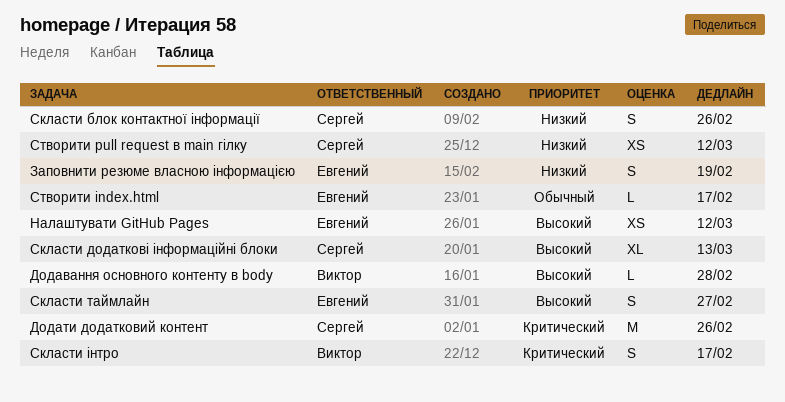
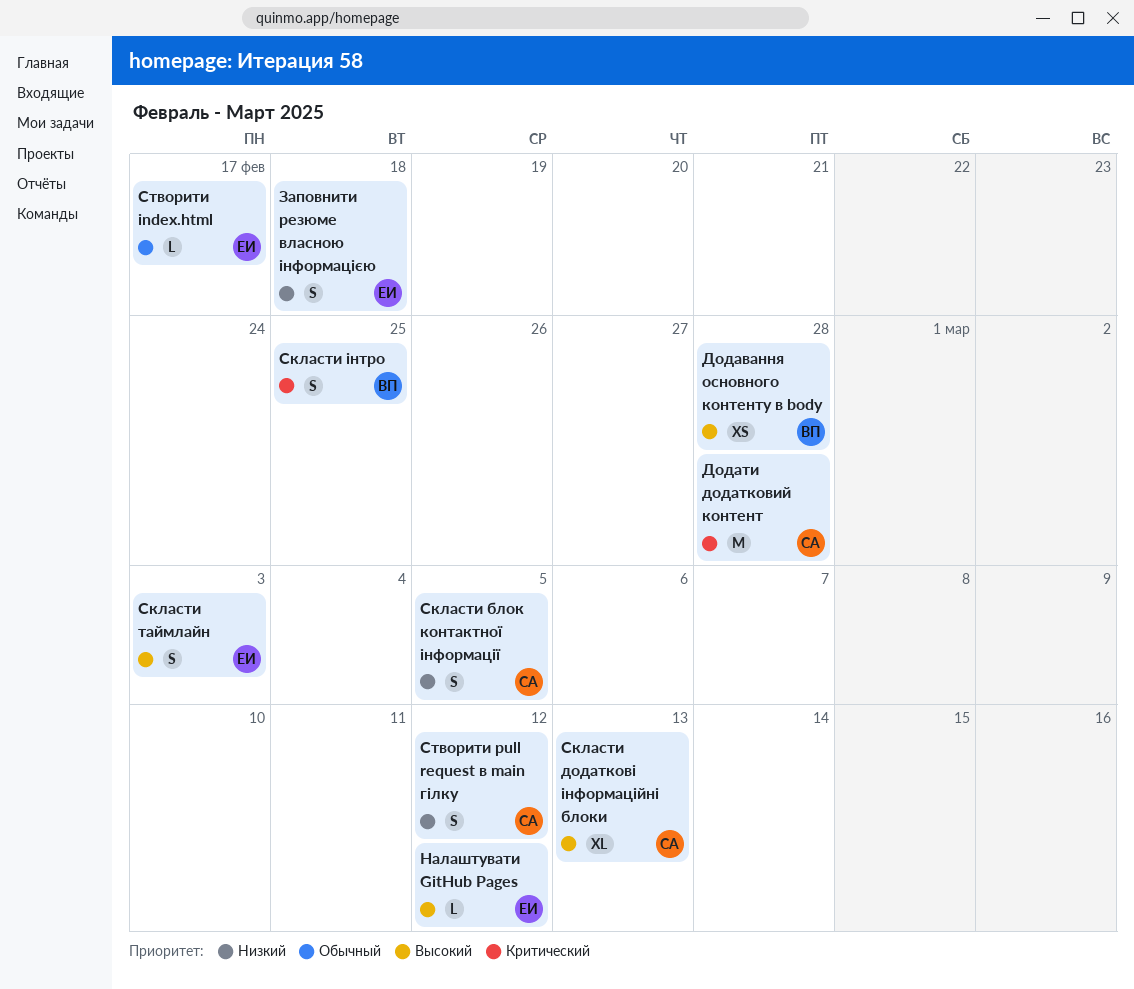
Додавання основного контенту в body, estimate: L -> XS
Додати додатковий контент, due: Feb 26 -> Feb 28
Заповнити резюме власною інформацією, due: Feb 19 -> Feb 18
Налаштувати GitHub Pages, estimate: XS -> L
Скласти блок контактної інформації, due: Feb 26 -> Mar 5
Скласти таймлайн, due: Feb 27 -> Mar 3
Скласти інтро, due: Feb 17 -> Feb 25
Створити pull request в main гілку, estimate: XS -> S

